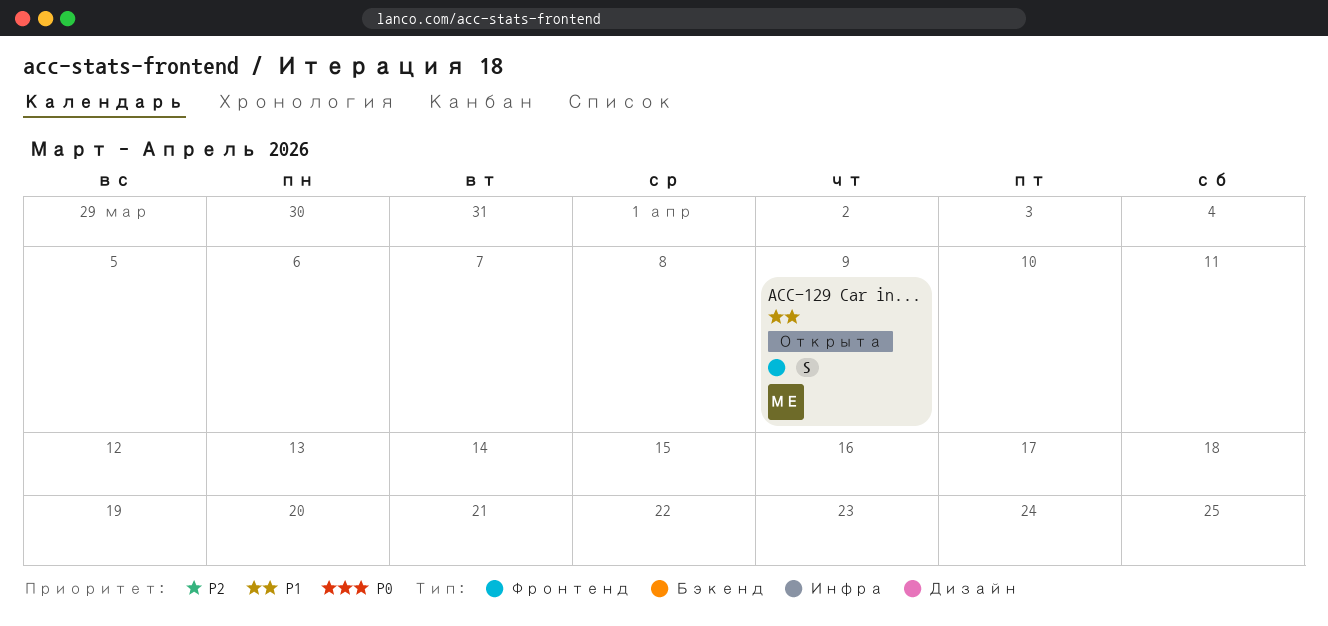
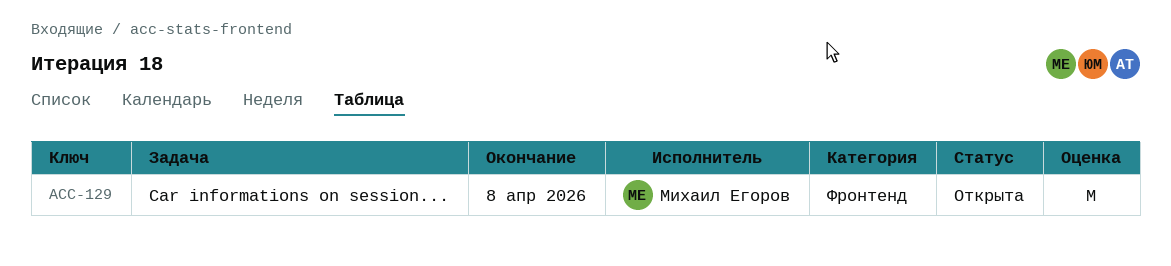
ACC-129, estimate: S -> M
ACC-129, due: Apr 9 -> Apr 8

